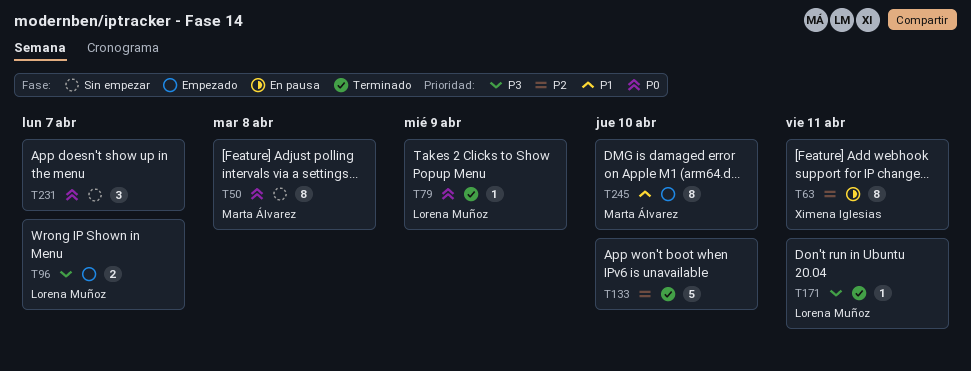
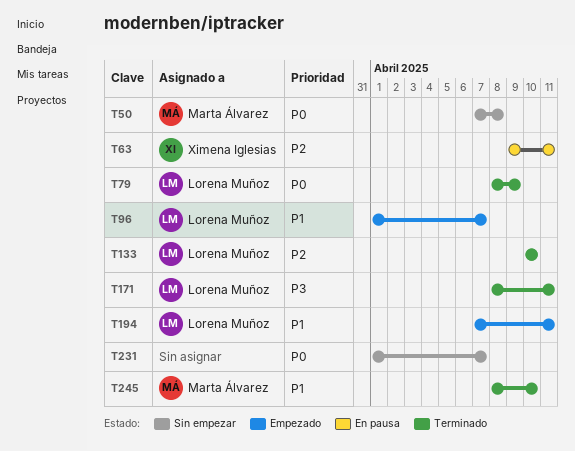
T96, priority: P3 -> P1
T133, owner: none -> Lorena Muñoz
T194: none -> present
T245, status: Empezado -> Terminado

